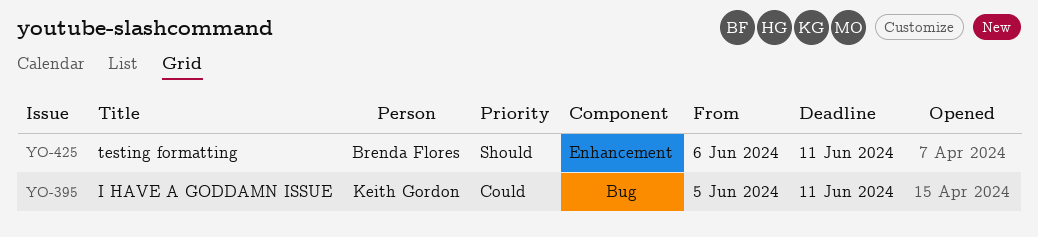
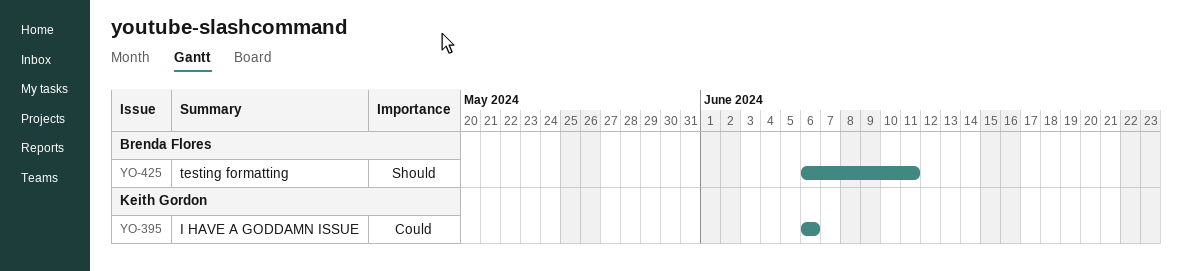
YO-395, start: Jun 5 -> Jun 6
YO-395, due: Jun 11 -> Jun 6

